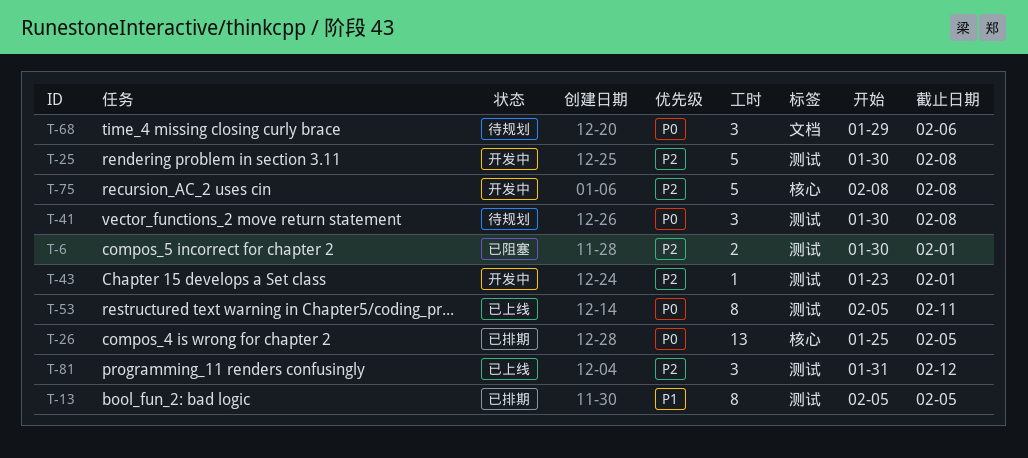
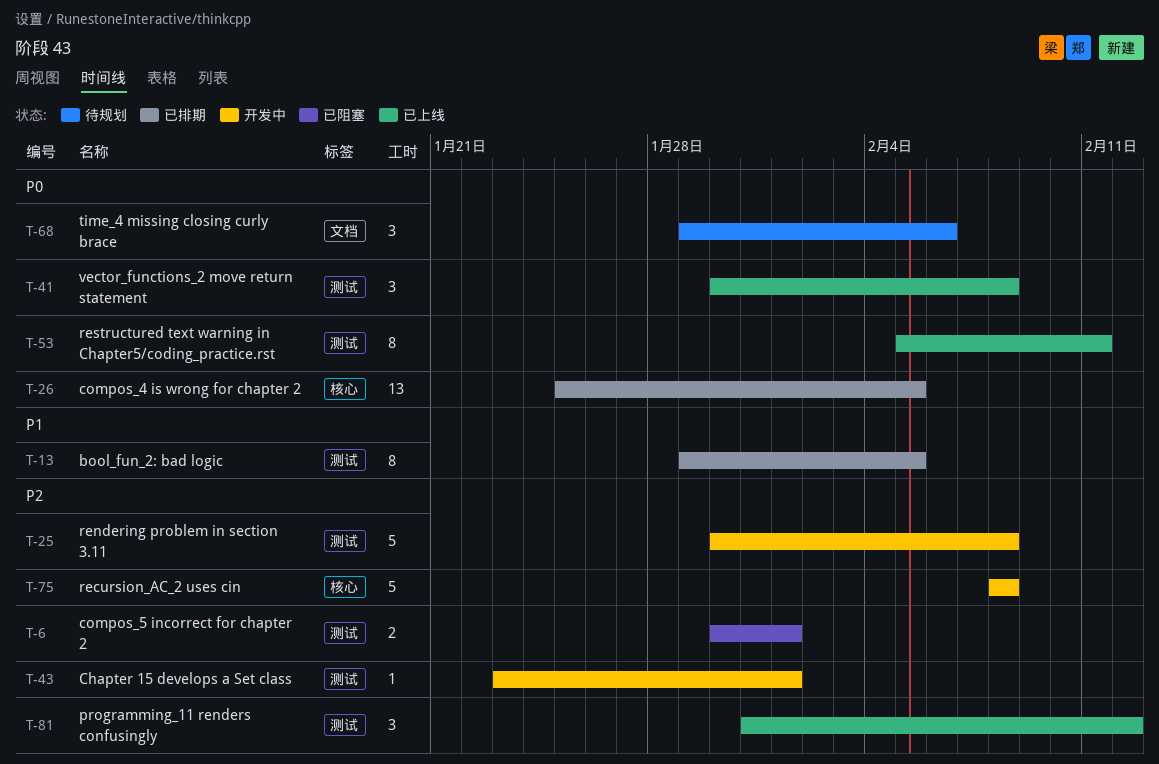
T-13, start: Feb 5 -> Jan 29
T-41, status: 待规划 -> 已上线

